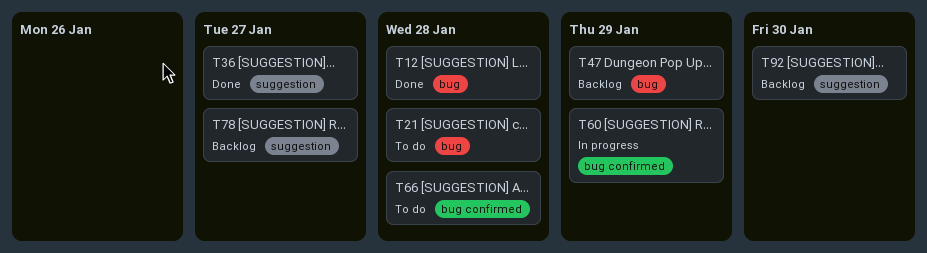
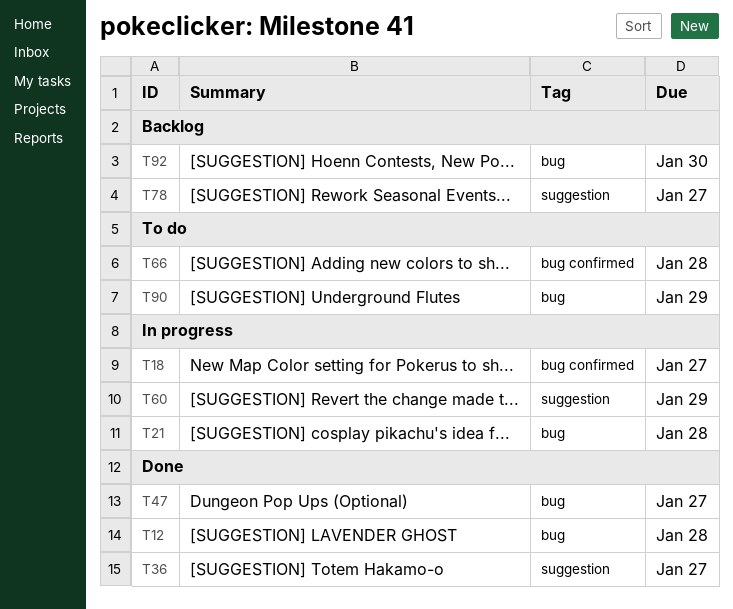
T18: none -> present
T21, status: To do -> In progress
T47, status: Backlog -> Done
T47, due: Jan 29 -> Jan 27
T60, label: bug confirmed -> suggestion
T90: none -> present
T92, label: suggestion -> bug

